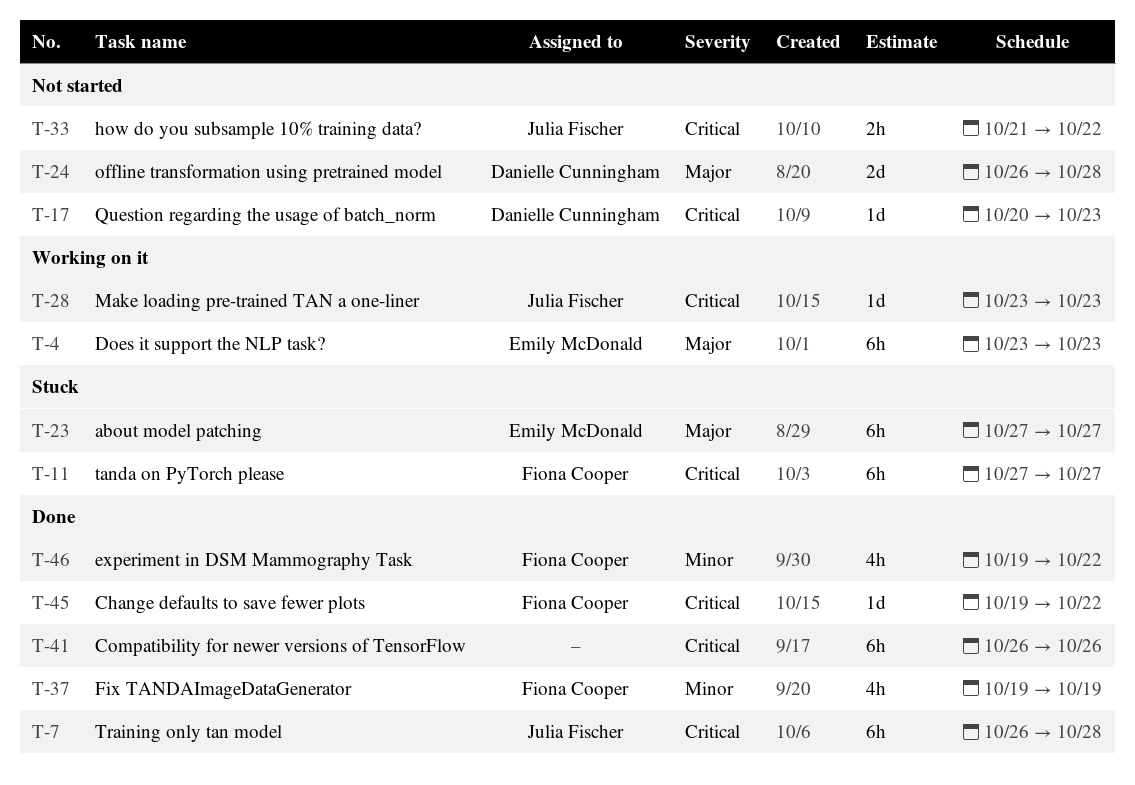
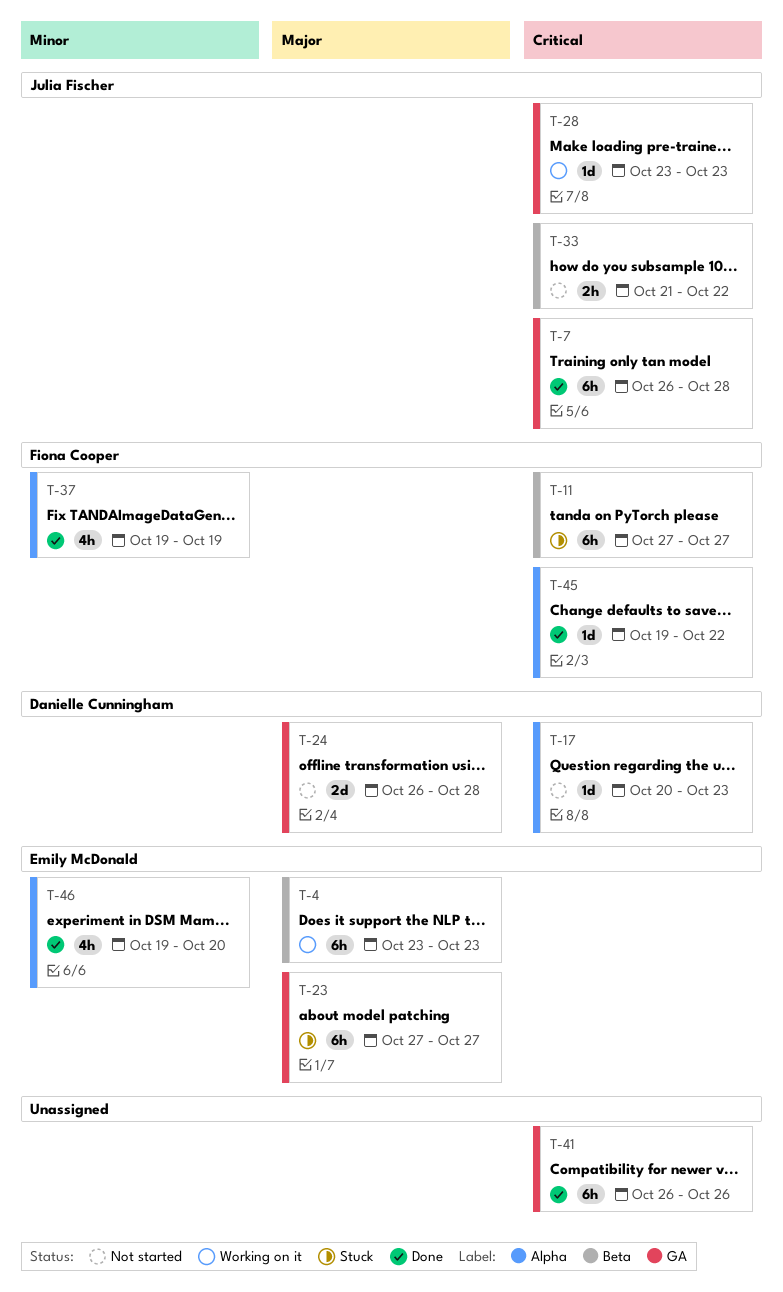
T-46, owner: Fiona Cooper -> Emily McDonald
T-46, due: Oct 22 -> Oct 20

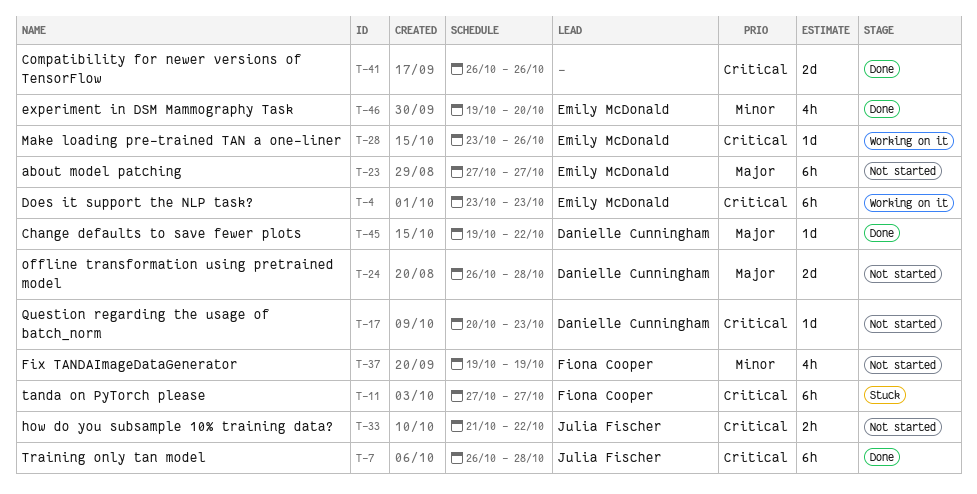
T-4, priority: Major -> Critical
T-23, status: Stuck -> Not started
T-28, owner: Julia Fischer -> Emily McDonald
T-28, due: Oct 23 -> Oct 26
T-37, status: Done -> Not started
T-41, estimate: 6h -> 2d
T-45, owner: Fiona Cooper -> Danielle Cunningham
T-45, priority: Critical -> Major

